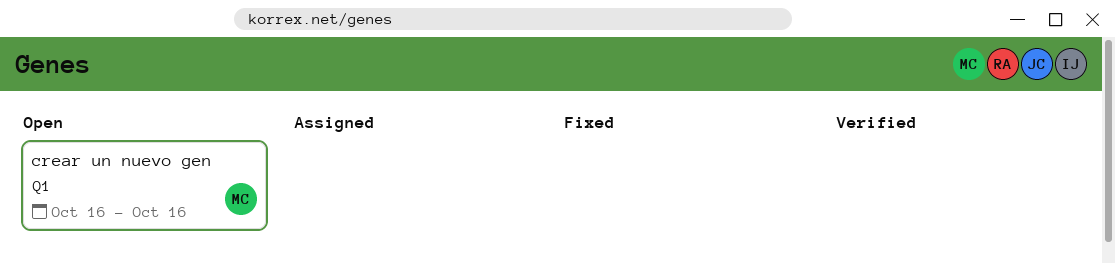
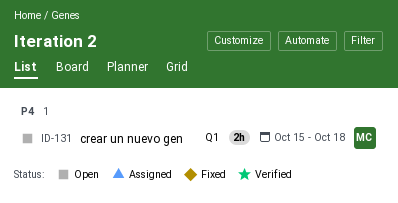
crear un nuevo gen, start: Oct 16 -> Oct 15
crear un nuevo gen, due: Oct 16 -> Oct 18

